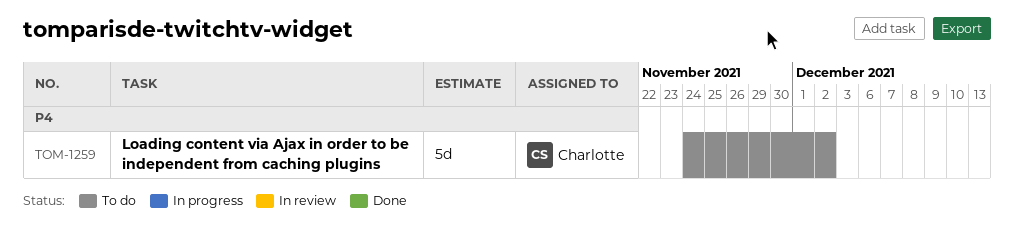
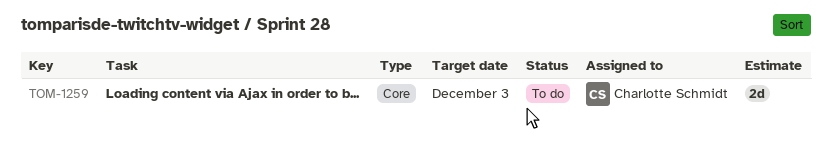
TOM-1259, estimate: 5d -> 2d
TOM-1259, due: Dec 2 -> Dec 3

